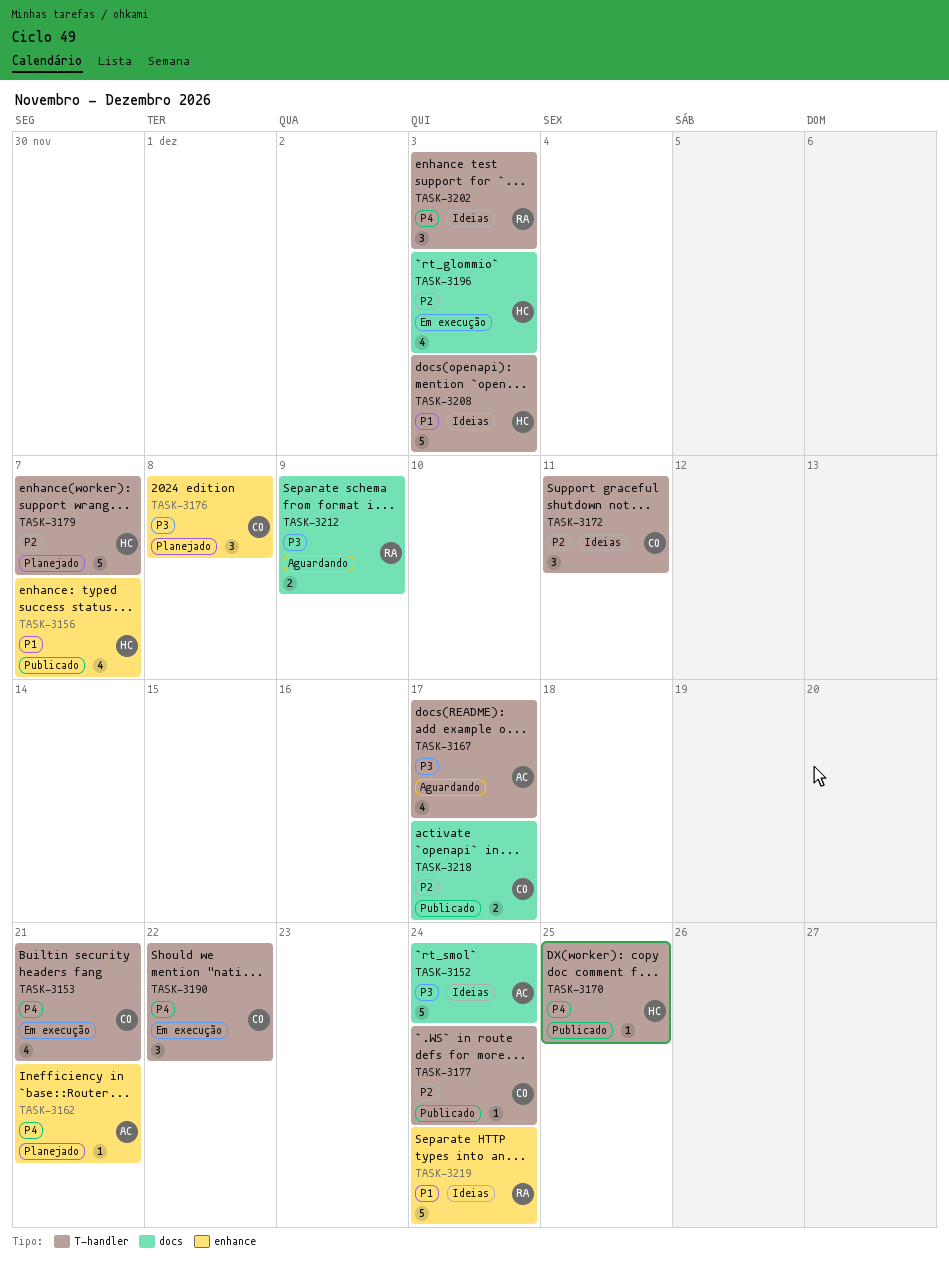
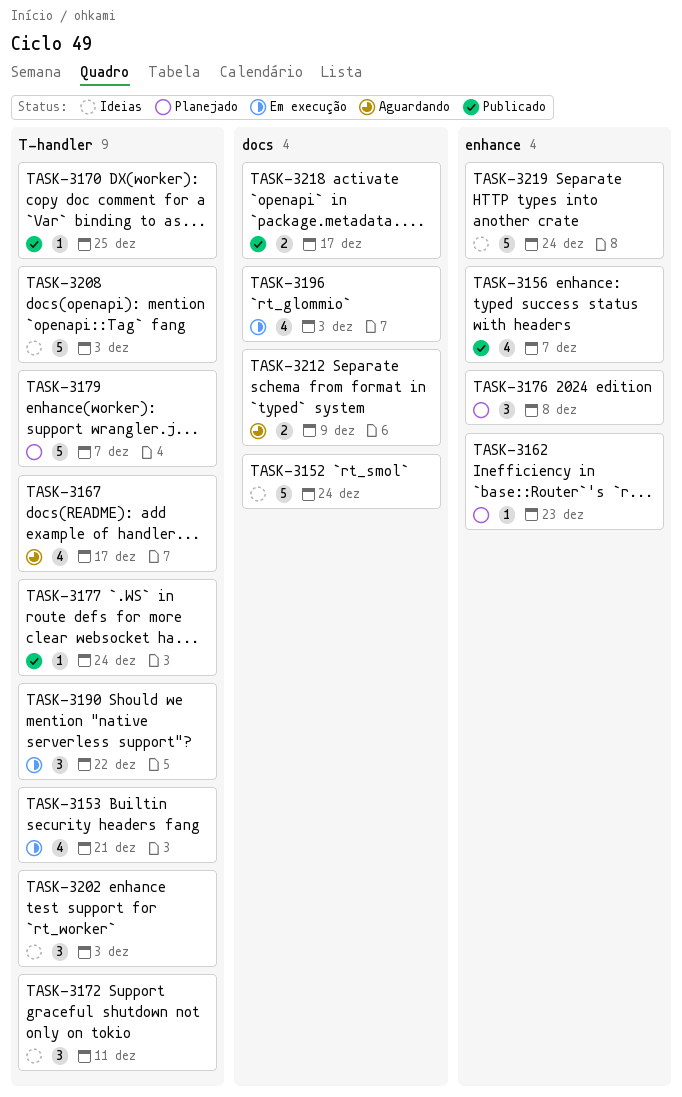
TASK-3162, due: Dec 21 -> Dec 23

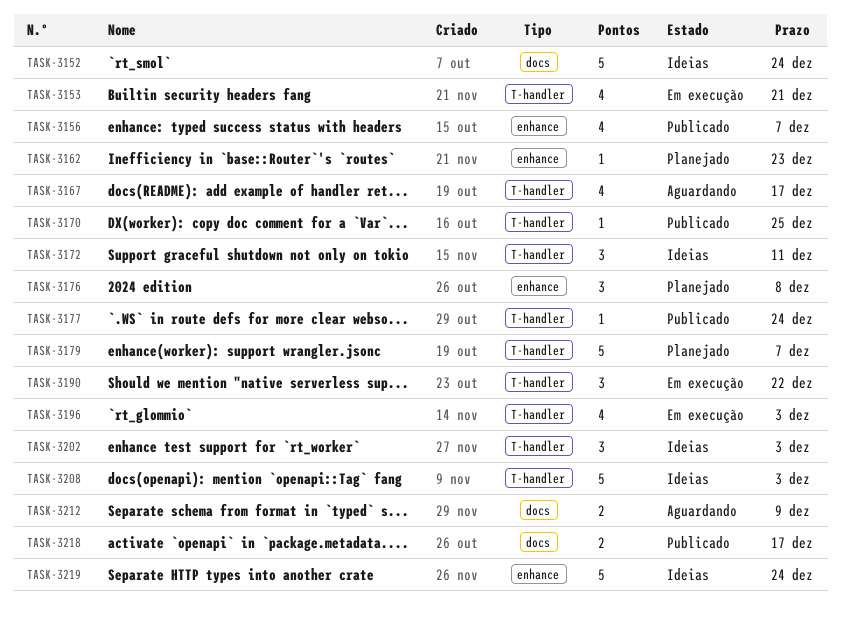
TASK-3196, label: docs -> T-handler

